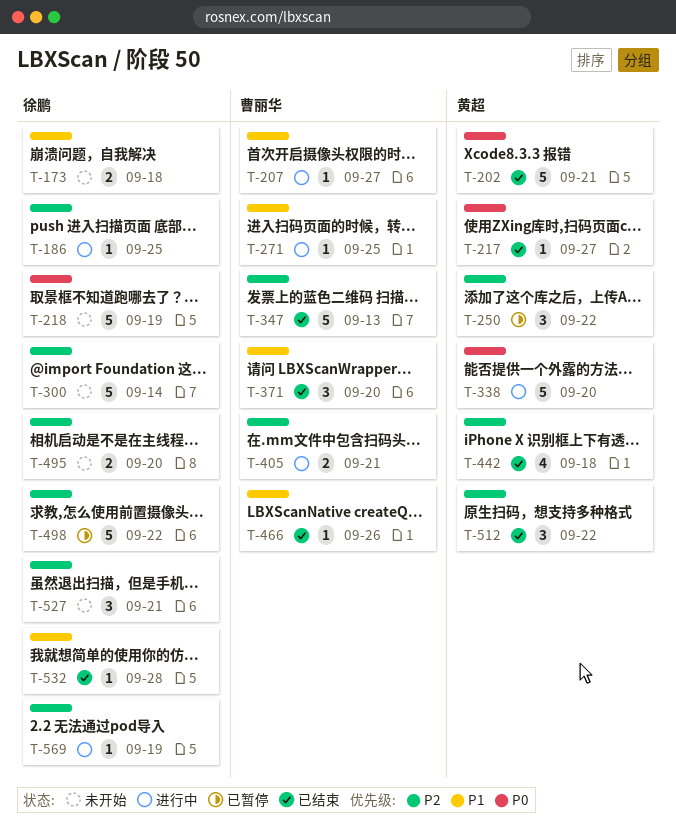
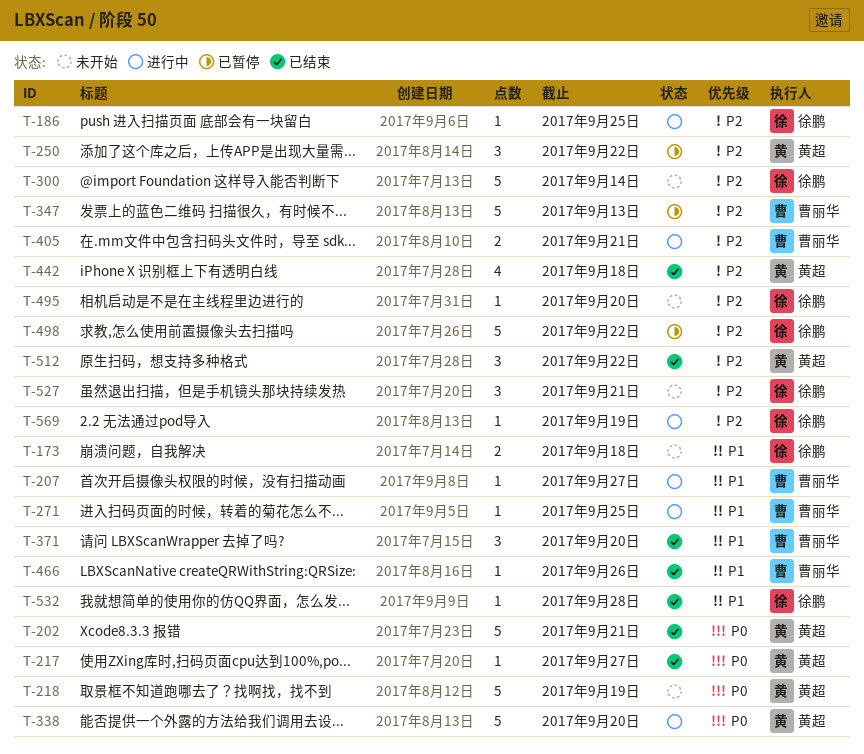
T-218, owner: 徐鹏 -> 黄超
T-347, status: 已结束 -> 已暂停
T-495, estimate: 2 -> 1

